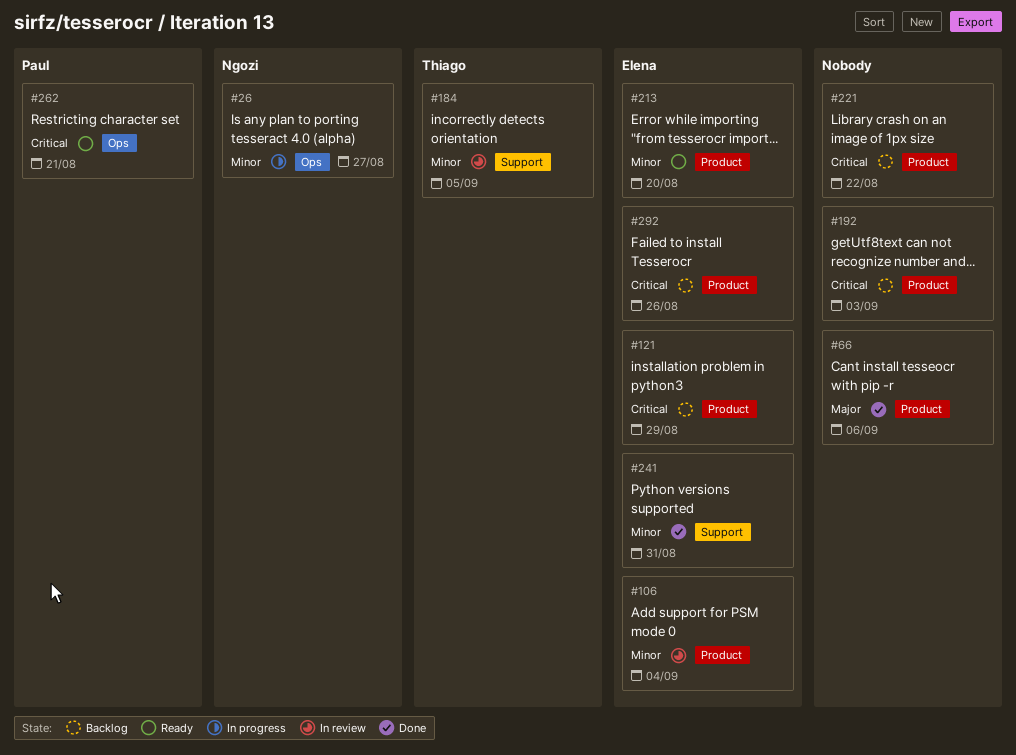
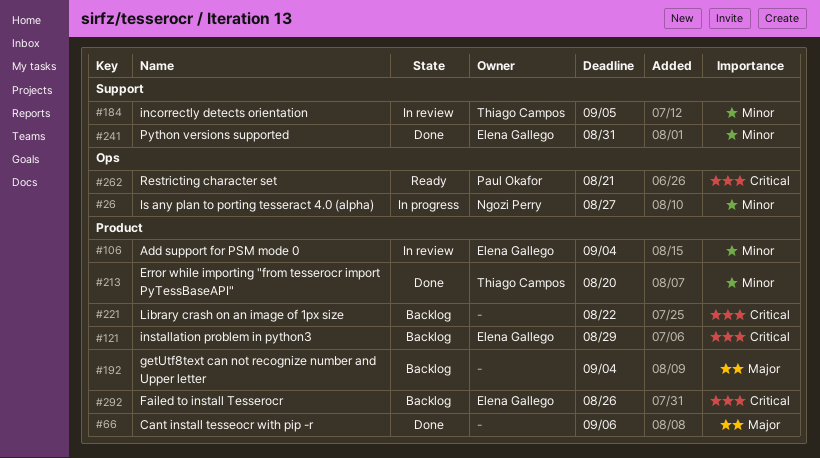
#192, priority: Critical -> Major
#192, due: Sep 3 -> Sep 4
#213, status: Ready -> Done
#213, owner: Elena Gallego -> Thiago Campos

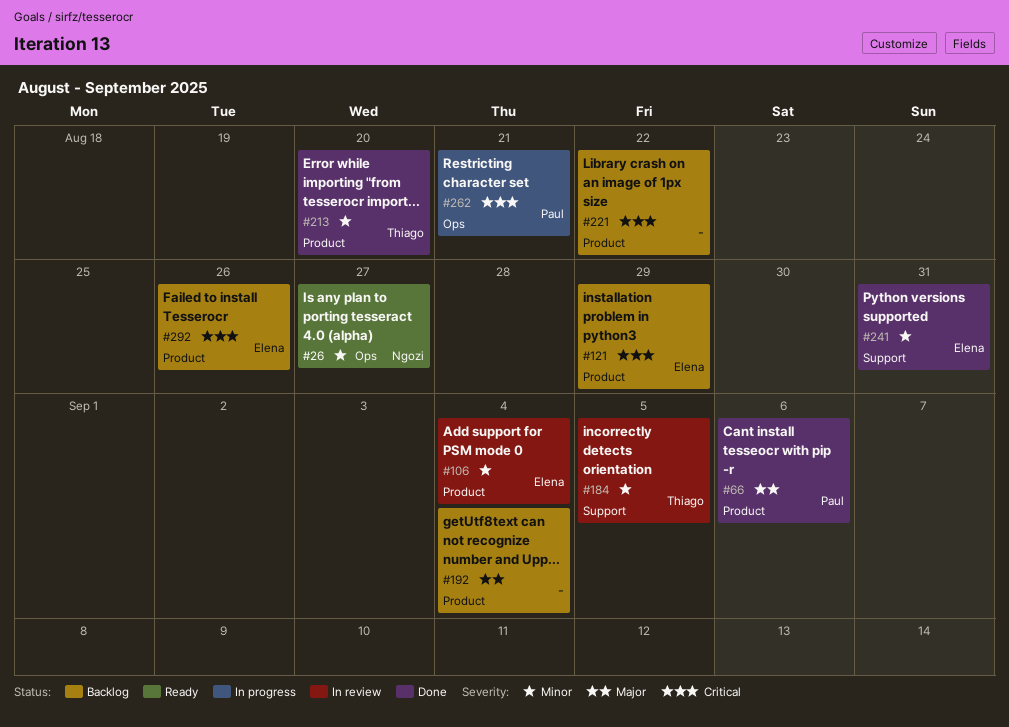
#26, status: In progress -> Ready
#66, owner: none -> Paul Okafor
#262, status: Ready -> In progress

